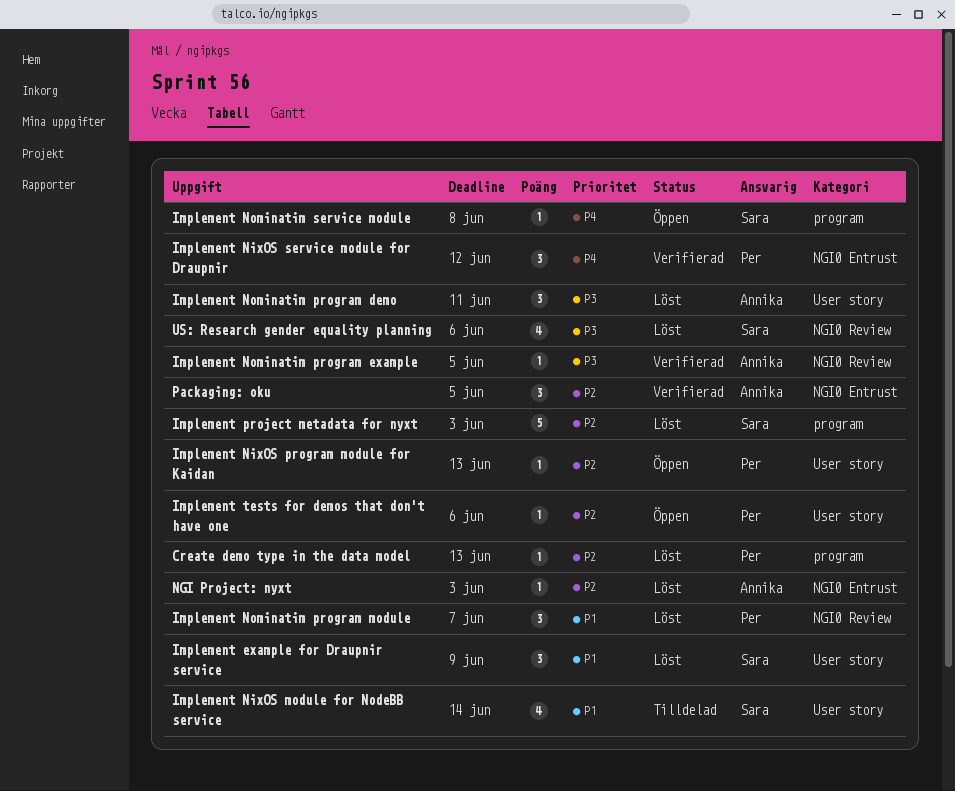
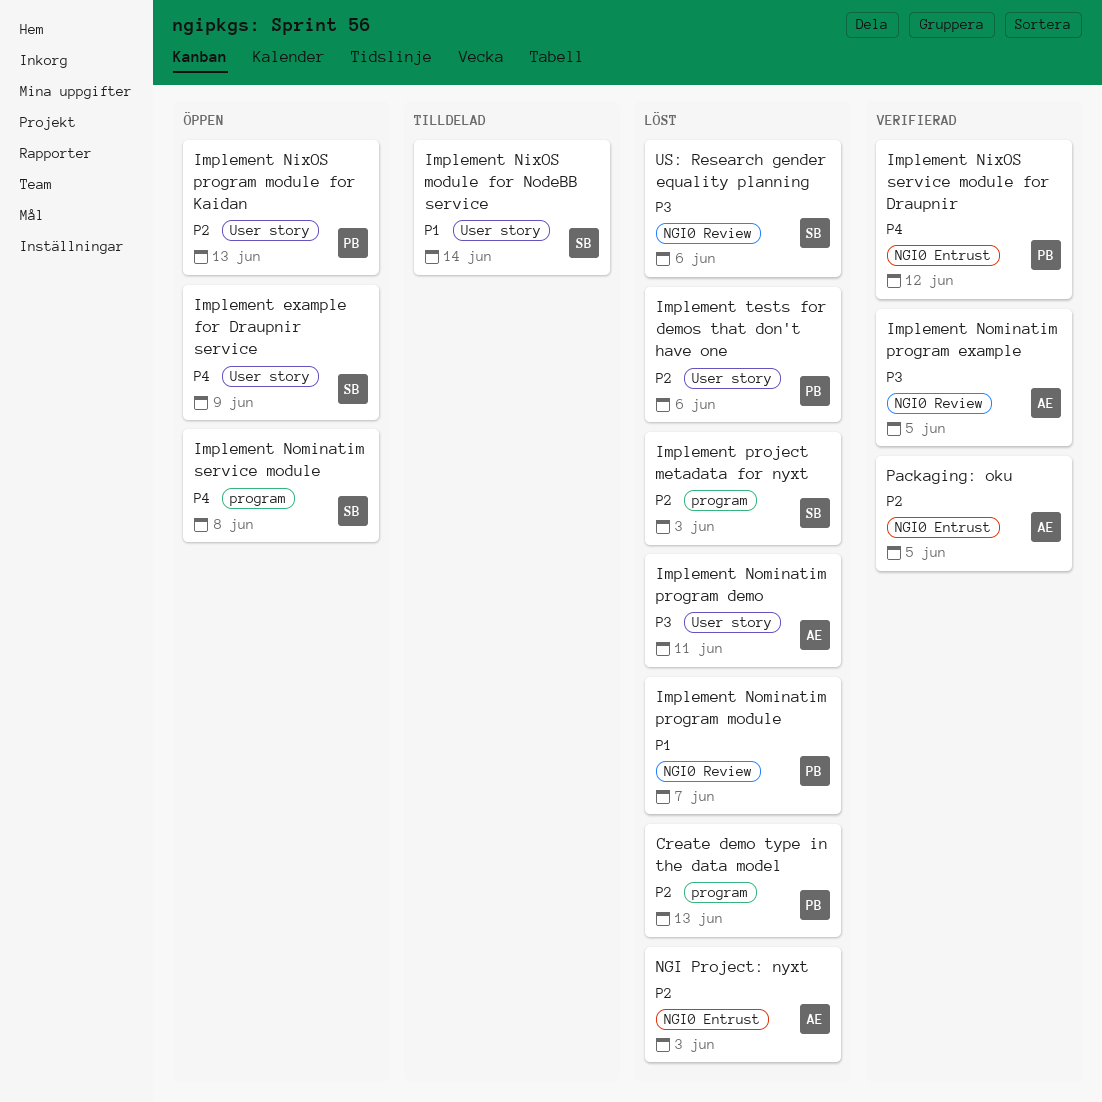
Implement example for Draupnir service, status: Löst -> Öppen
Implement example for Draupnir service, priority: P1 -> P4
Implement tests for demos that don't have one, status: Öppen -> Löst

